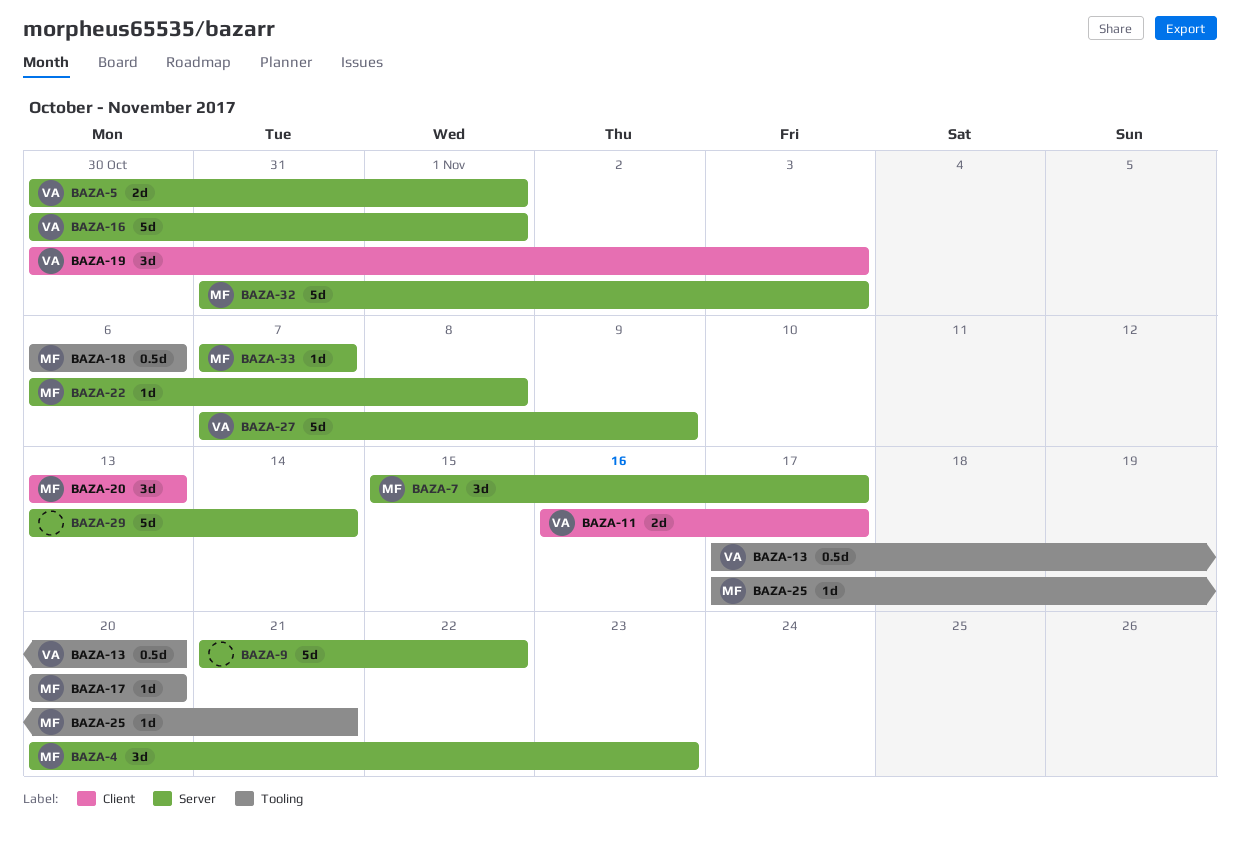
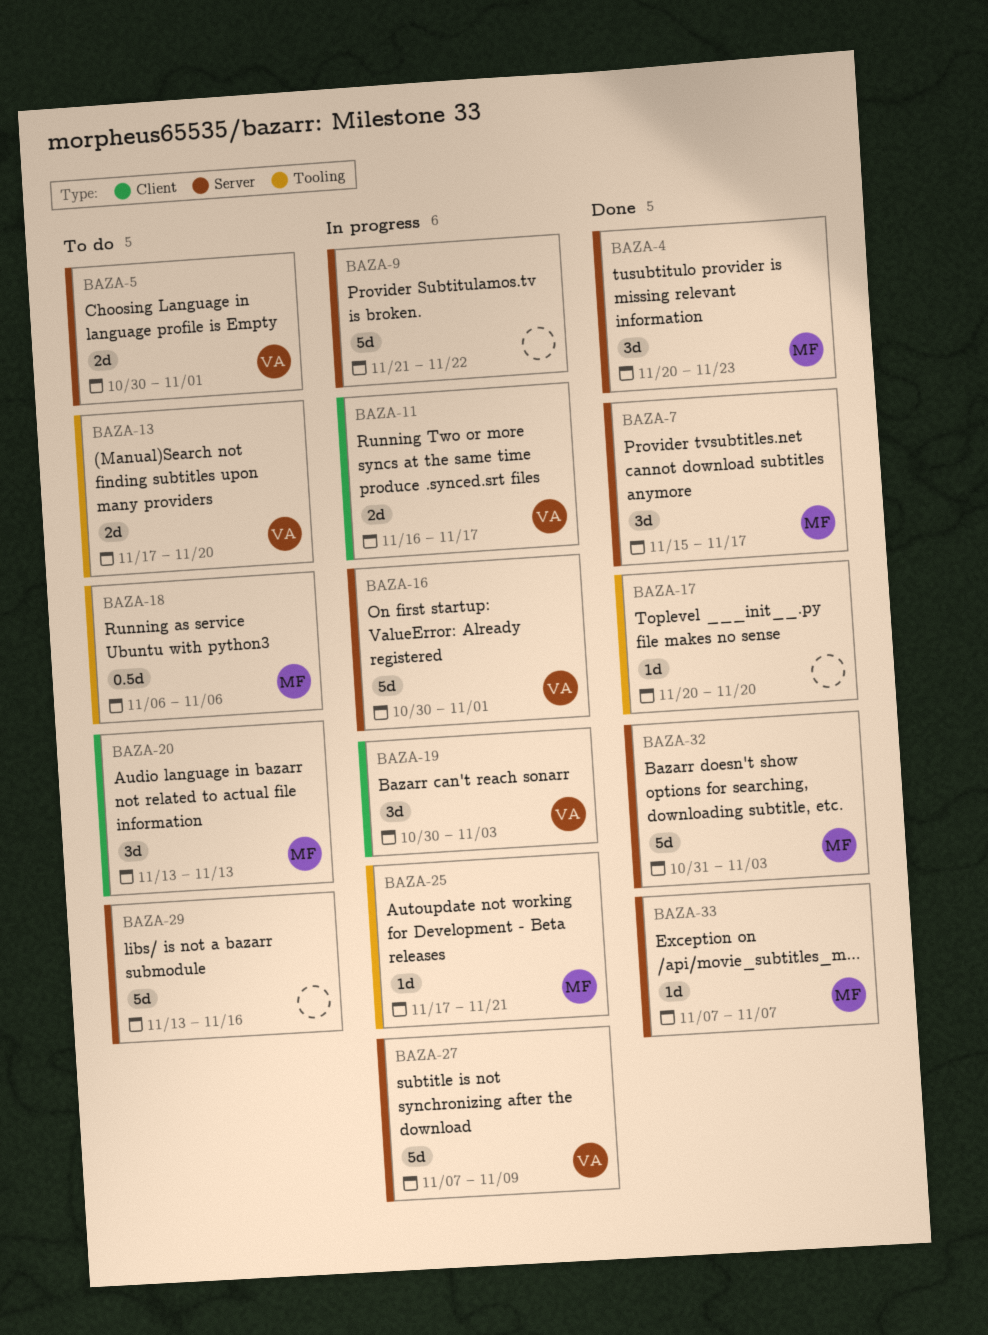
BAZA-13, estimate: 0.5d -> 2d
BAZA-17, owner: MF -> none
BAZA-22: present -> none
BAZA-29, due: Nov 14 -> Nov 16

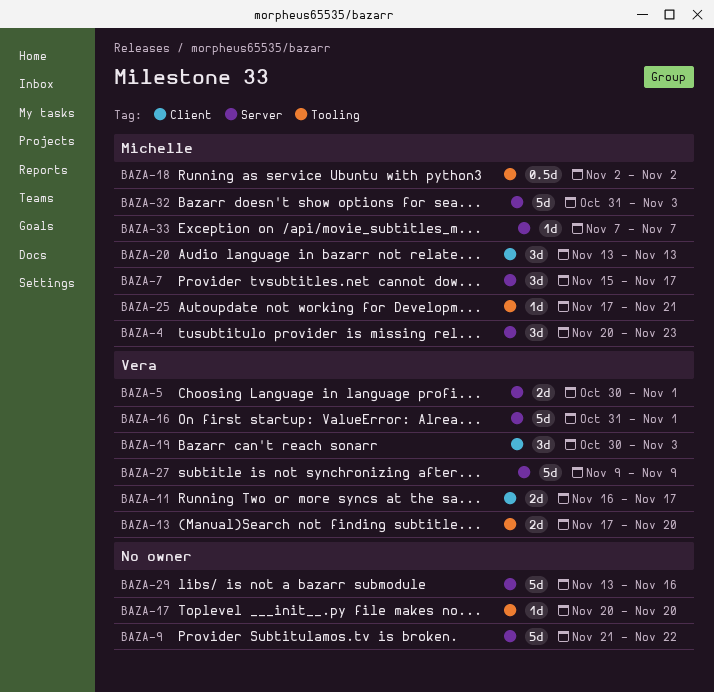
BAZA-16, start: Oct 30 -> Oct 31
BAZA-18, start: Nov 6 -> Nov 2
BAZA-18, due: Nov 6 -> Nov 2
BAZA-27, start: Nov 7 -> Nov 9

